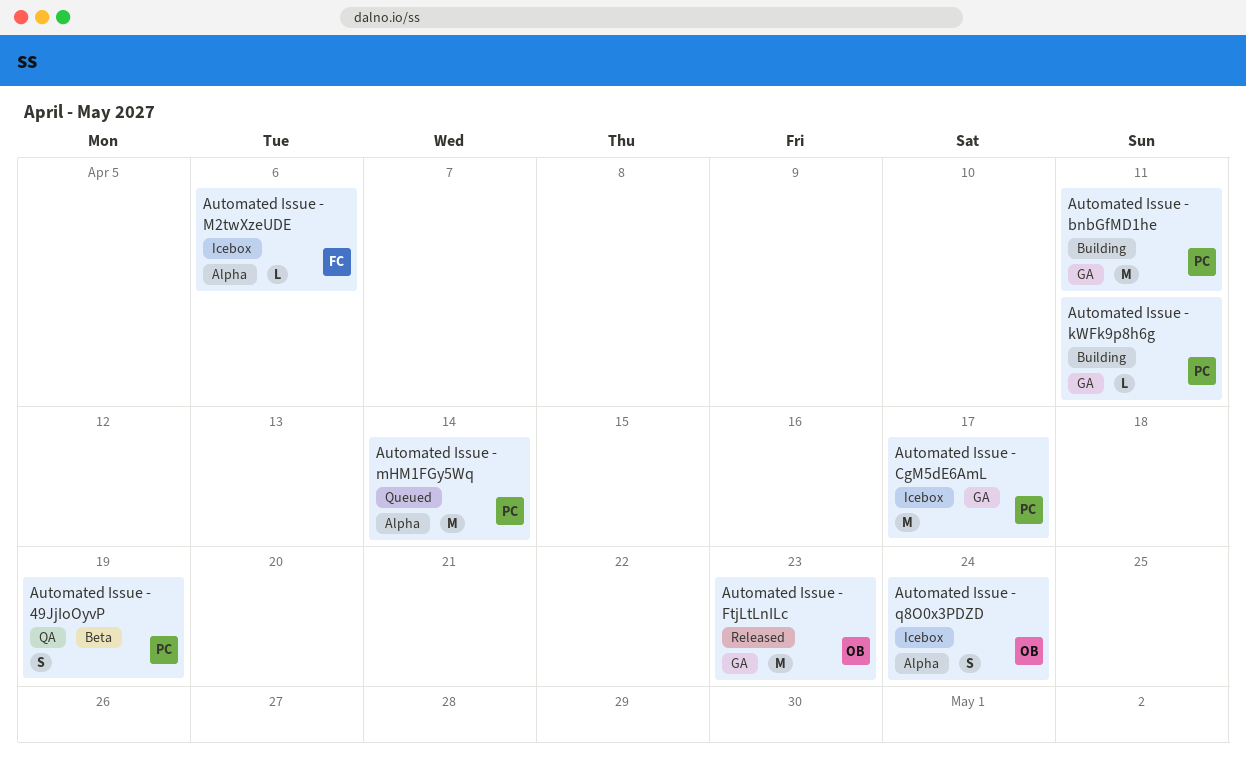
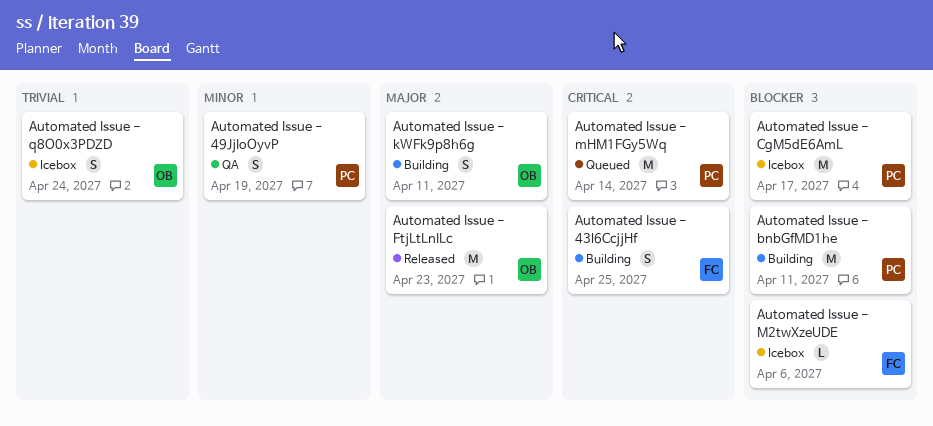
Automated Issue - 43l6CcjjHf: none -> present
Automated Issue - kWFk9p8h6g, owner: PC -> OB
Automated Issue - kWFk9p8h6g, estimate: L -> S

